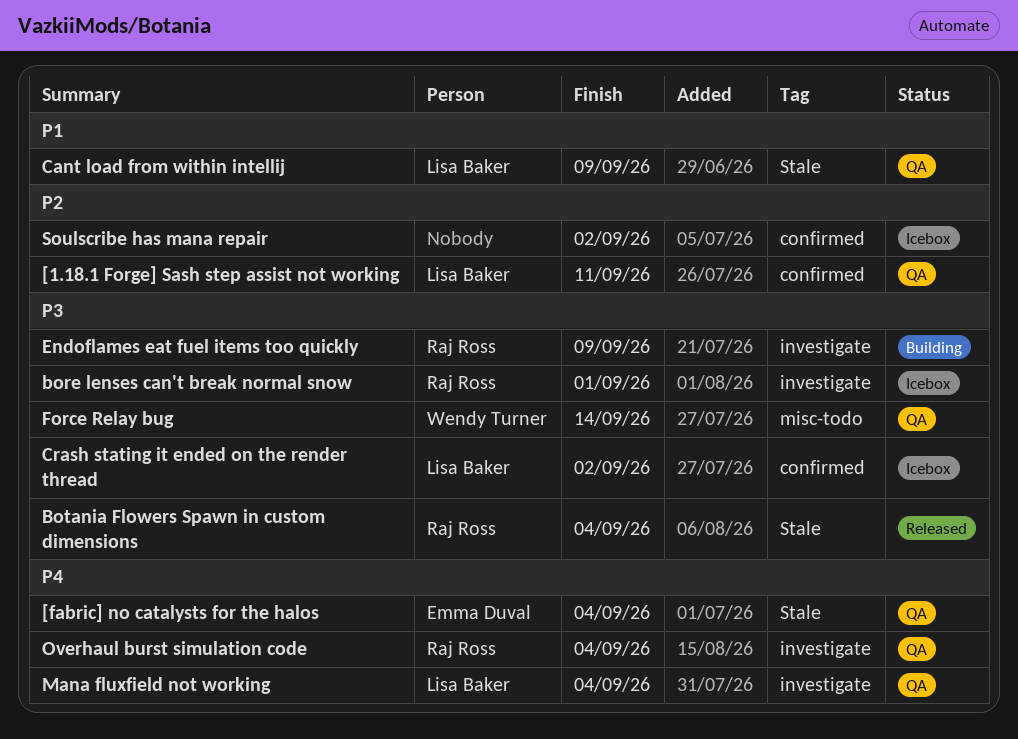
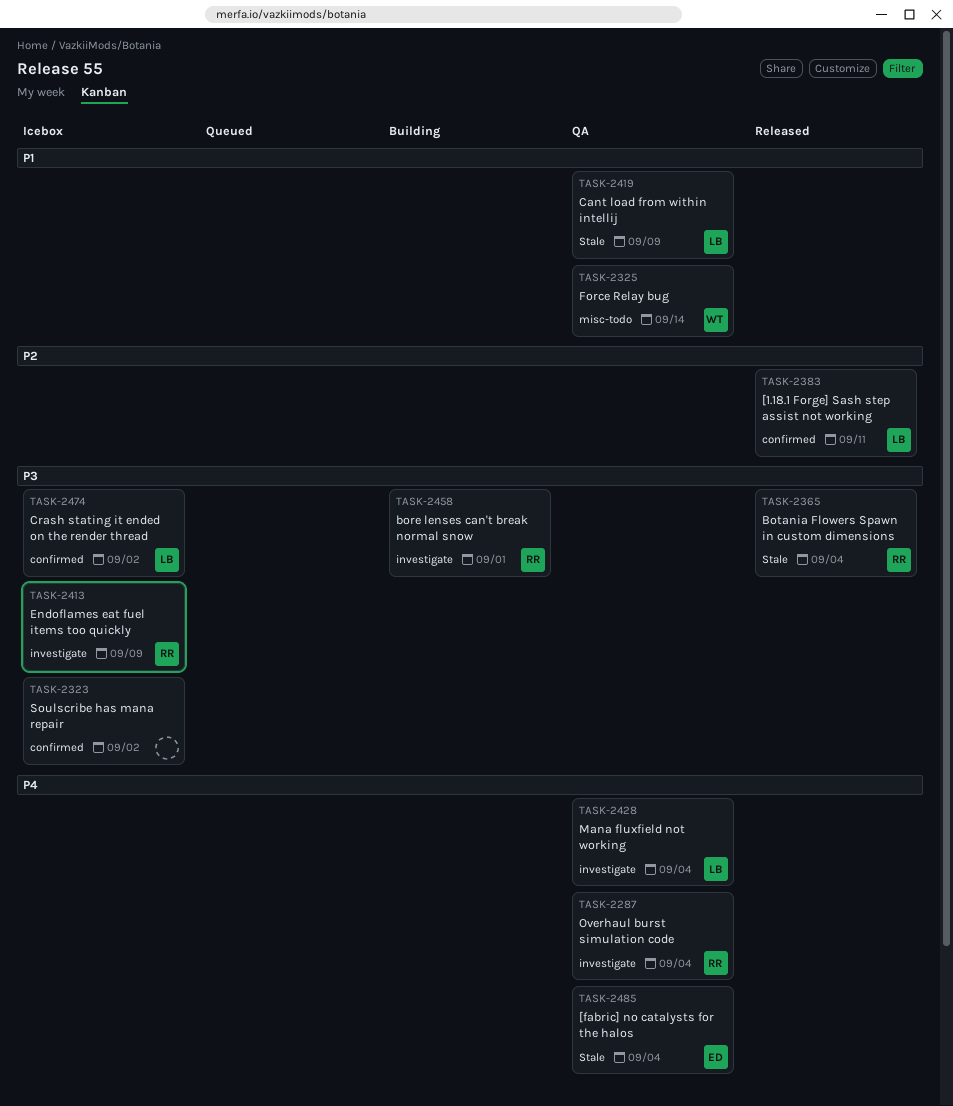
[1.18.1 Forge] Sash step assist not working, status: QA -> Released
bore lenses can't break normal snow, status: Icebox -> Building
Endoflames eat fuel items too quickly, status: Building -> Icebox
Force Relay bug, priority: P3 -> P1
Soulscribe has mana repair, priority: P2 -> P3

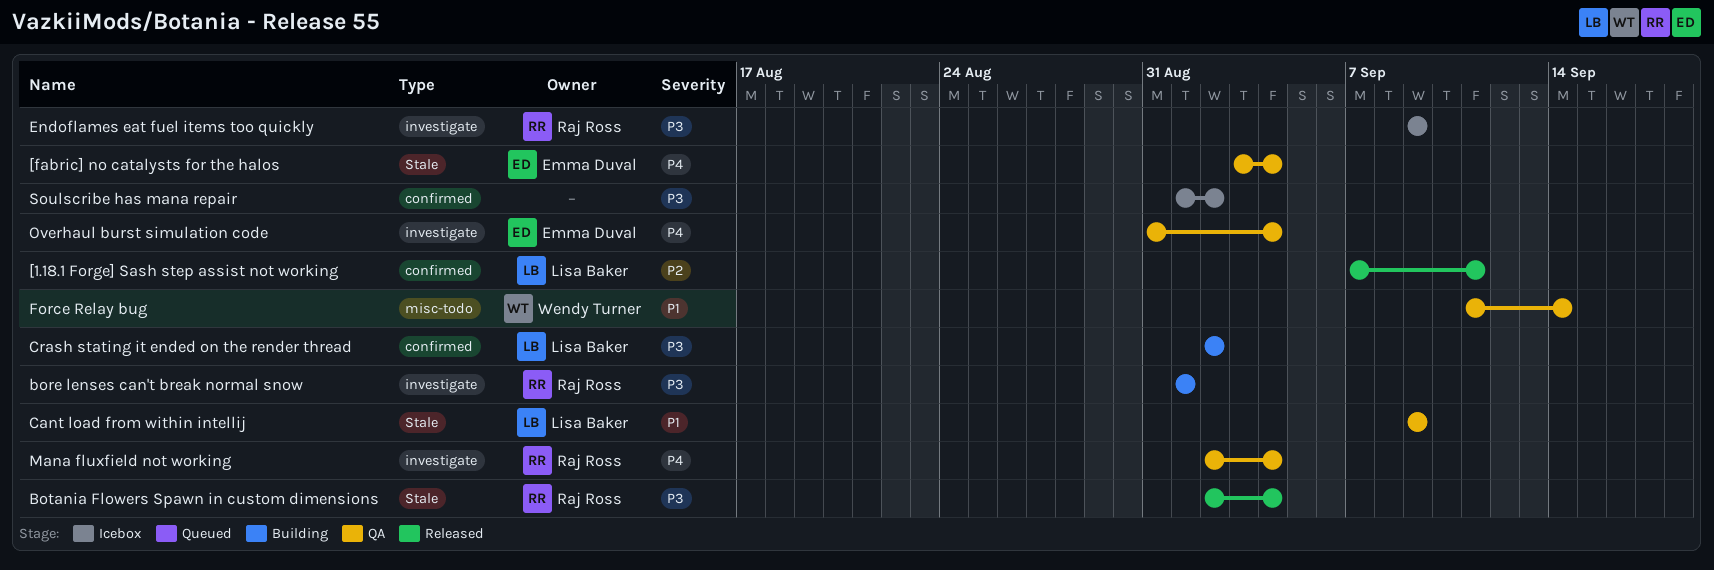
Crash stating it ended on the render thread, status: Icebox -> Building
Mana fluxfield not working, owner: Lisa Baker -> Raj Ross
Overhaul burst simulation code, owner: Raj Ross -> Emma Duval

